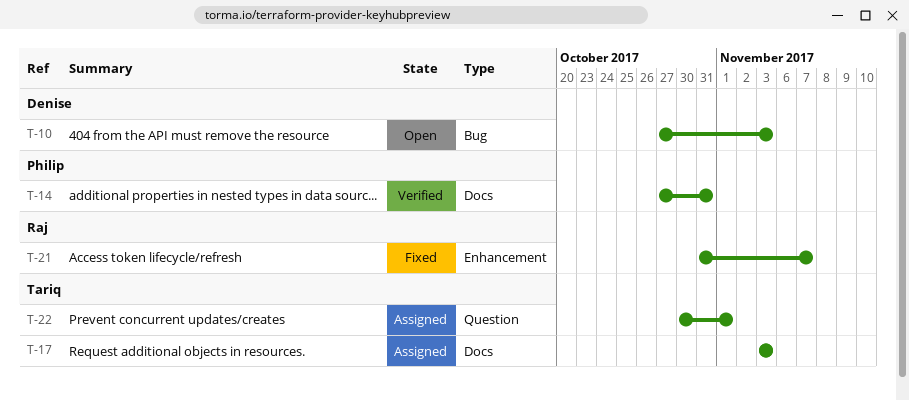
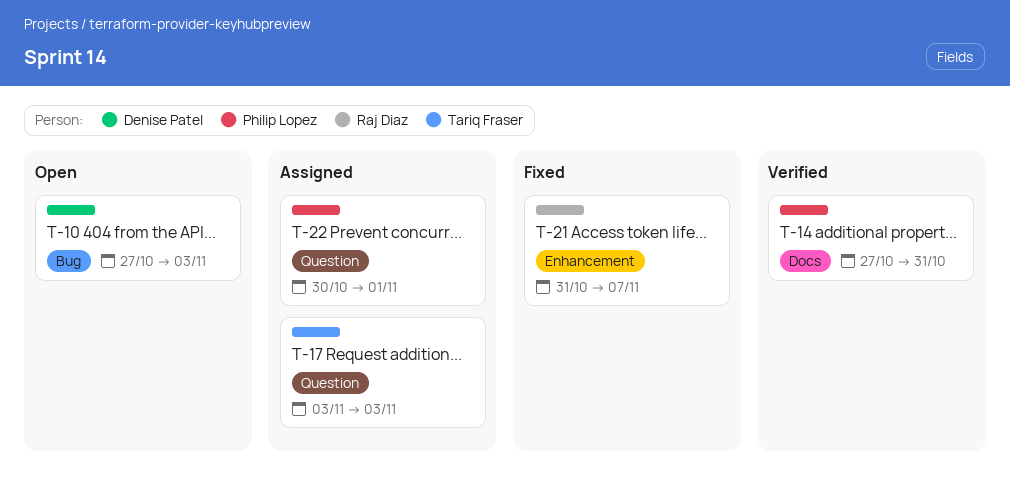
T-17, label: Docs -> Question
T-22, owner: Tariq Fraser -> Philip Lopez

